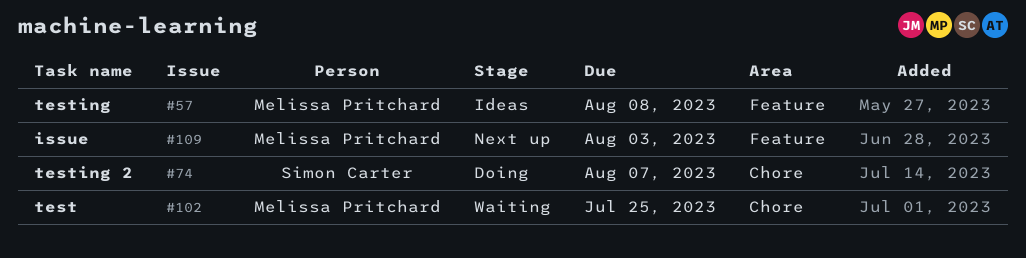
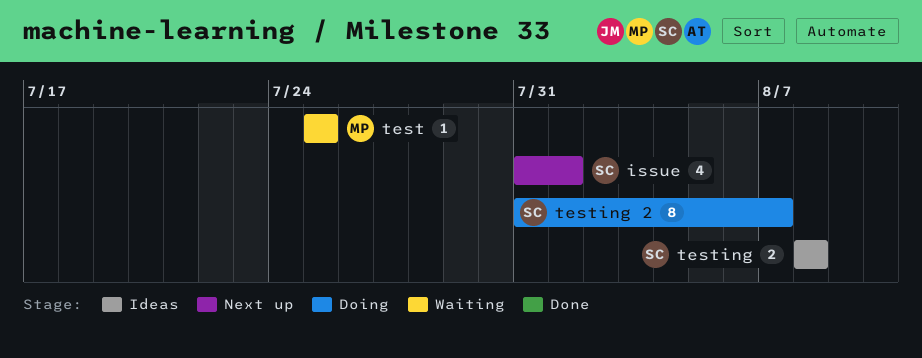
issue, owner: Melissa Pritchard -> Simon Carter
issue, due: Aug 3 -> Aug 1
testing, owner: Melissa Pritchard -> Simon Carter

